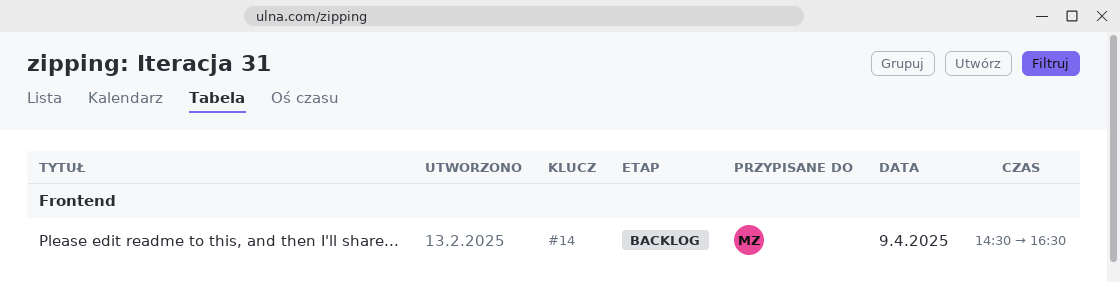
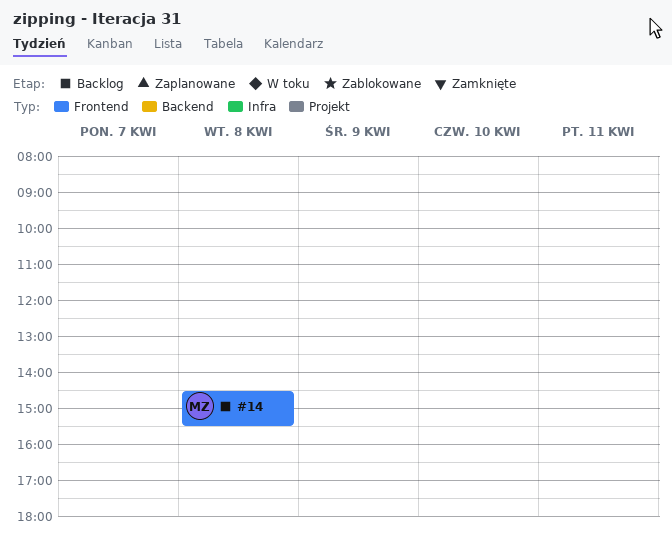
#14, day: Apr 9 -> Apr 8
#14, ends: 16:30 -> 15:30

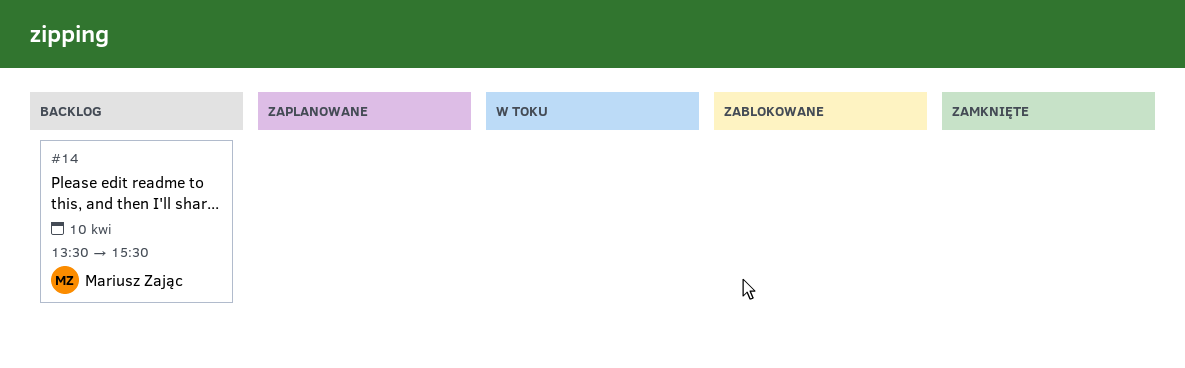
#14, day: Apr 8 -> Apr 10
#14, begins: 14:30 -> 13:30

